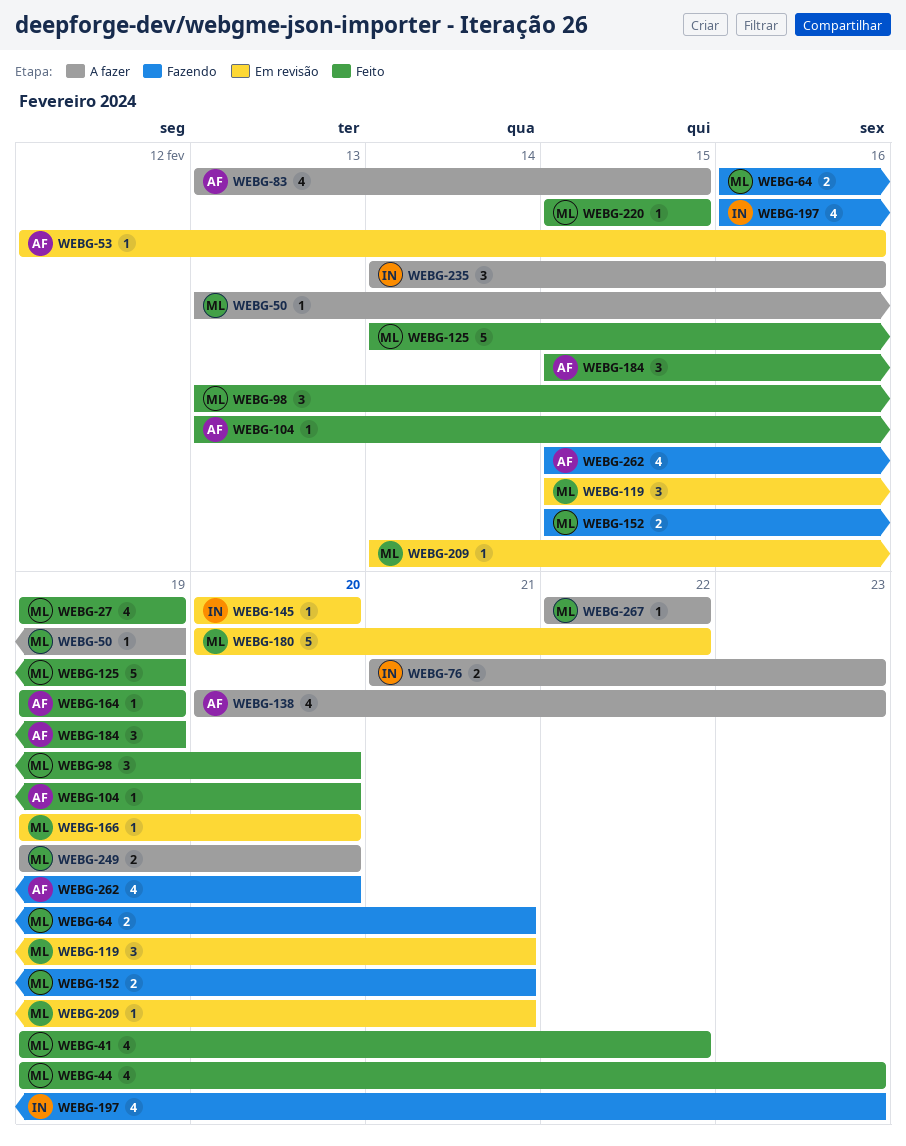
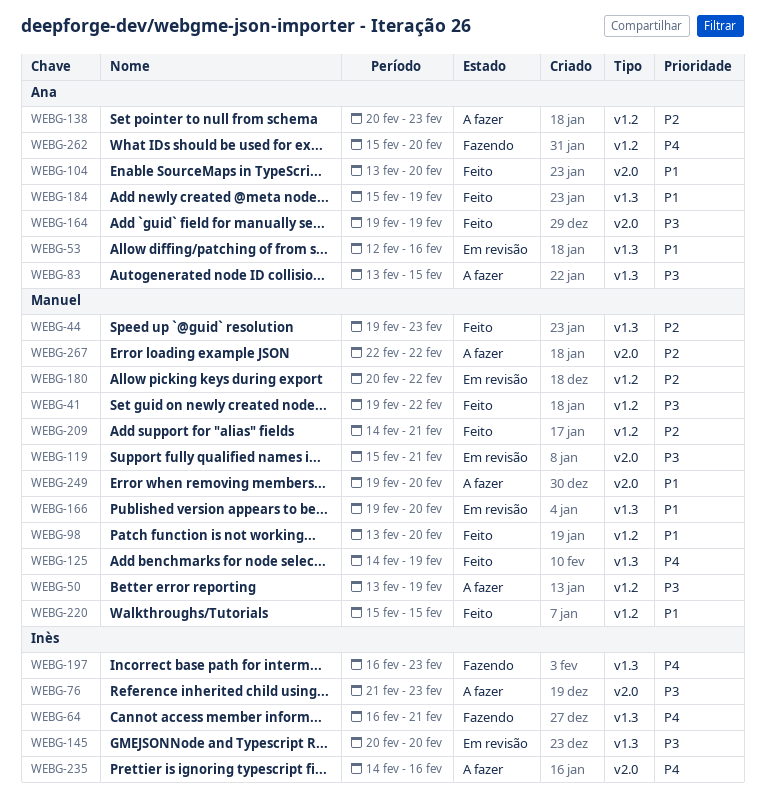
WEBG-27: present -> none
WEBG-64, owner: Manuel -> Inès
WEBG-152: present -> none
WEBG-209, status: Em revisão -> Feito

